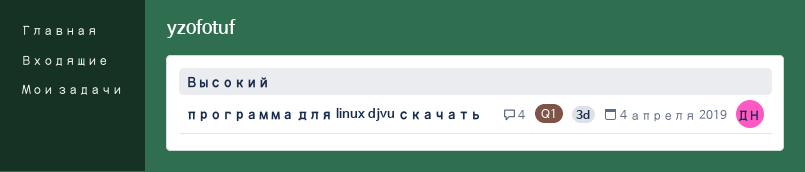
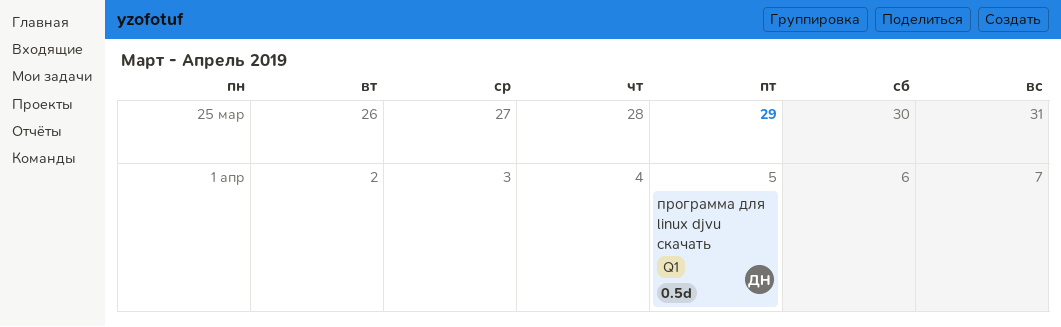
программа для linux djvu скачать, estimate: 3d -> 0.5d
программа для linux djvu скачать, due: Apr 4 -> Apr 5

